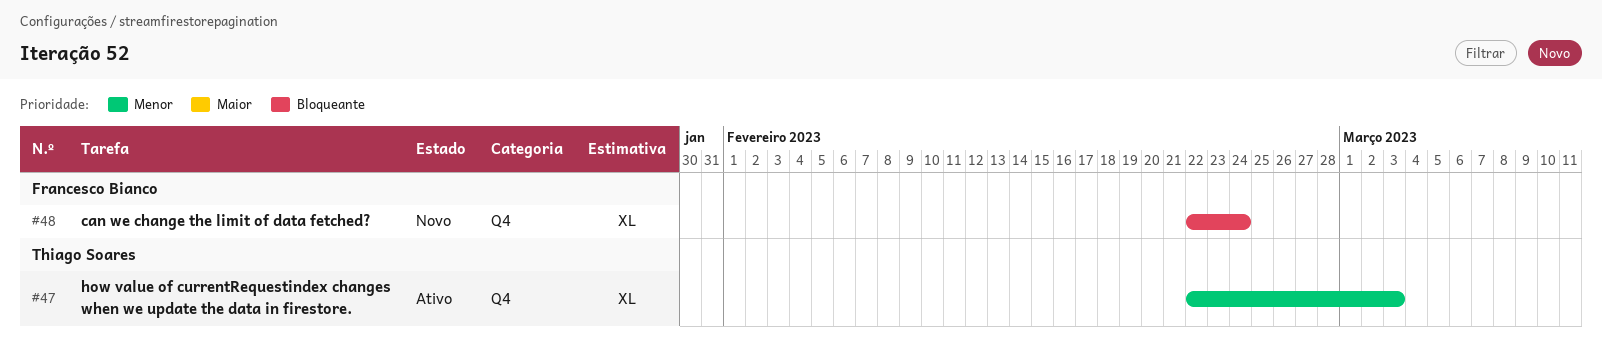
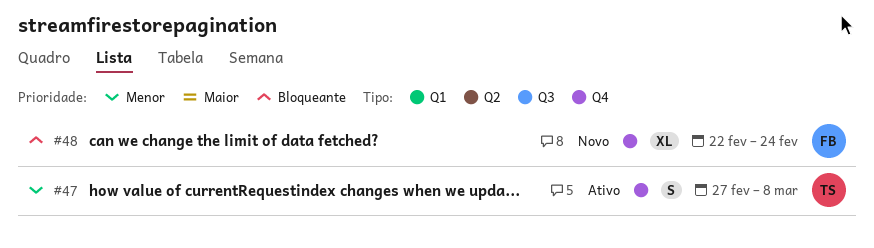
#47, estimate: XL -> S
#47, start: Feb 22 -> Feb 27
#47, due: Mar 3 -> Mar 8

